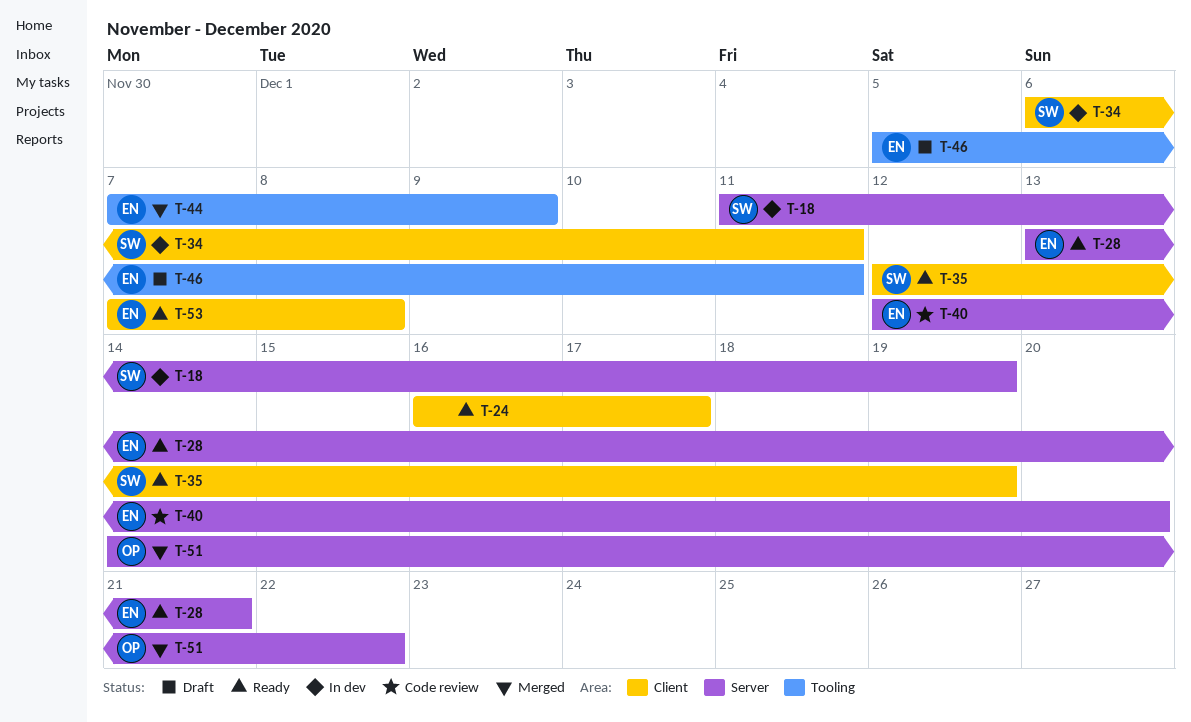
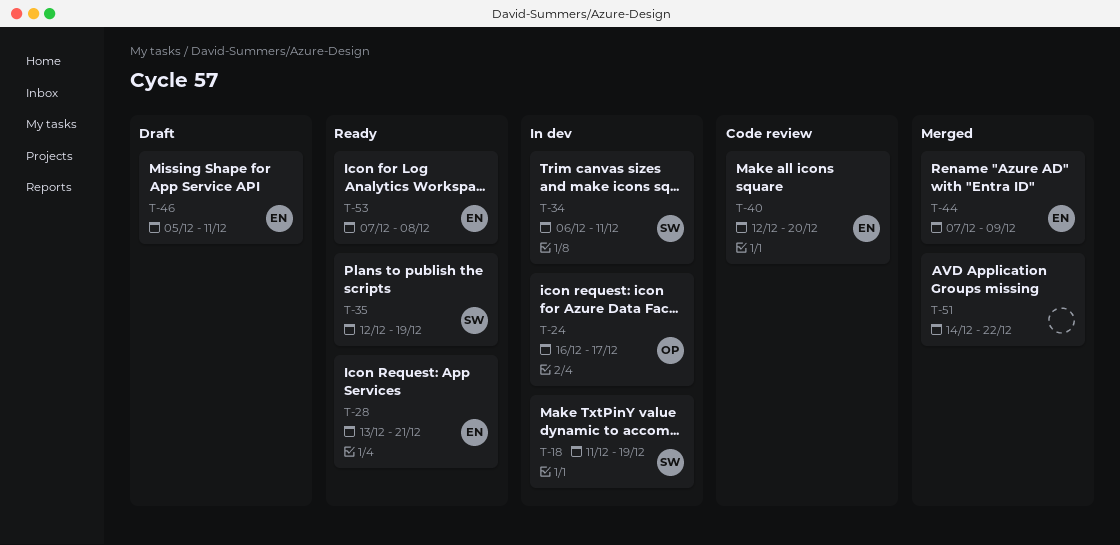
T-24, status: Ready -> In dev
T-24, owner: none -> OP
T-51, owner: OP -> none

